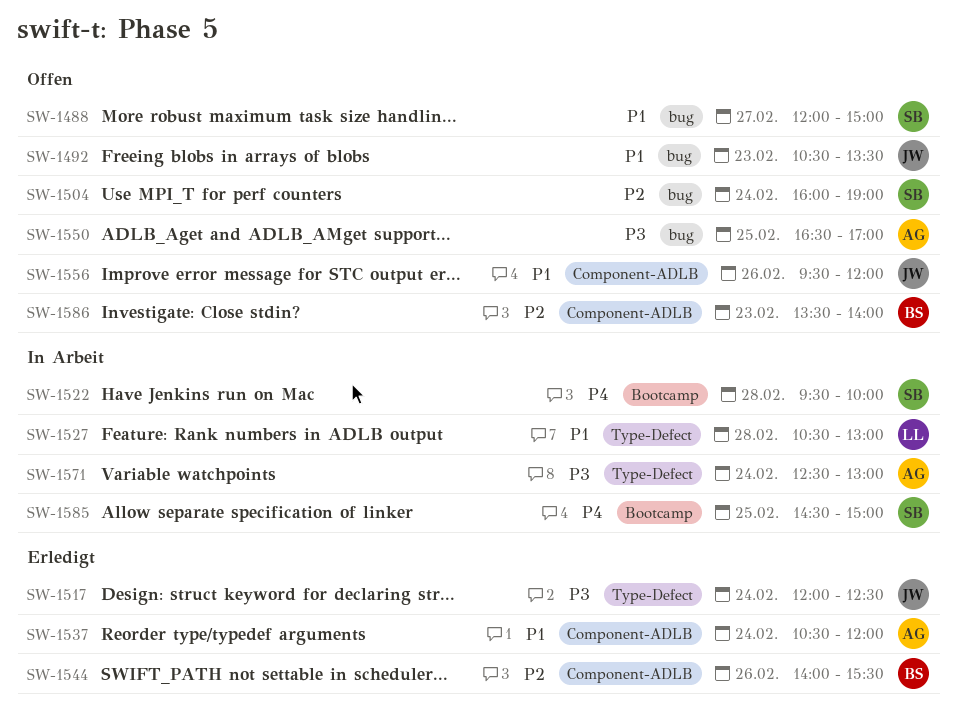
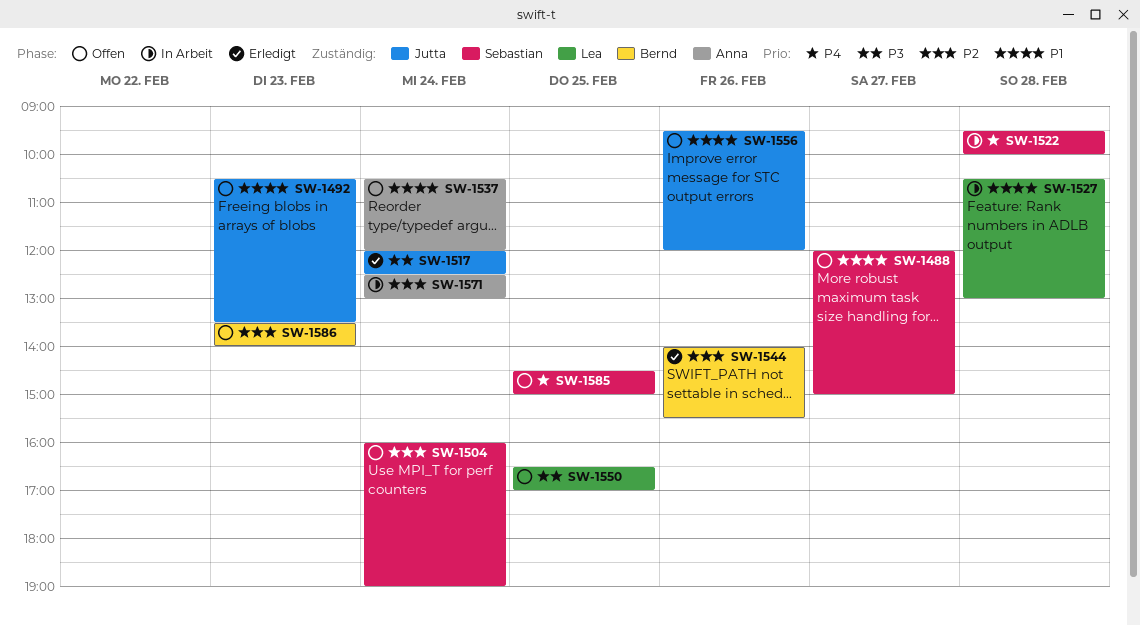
SW-1537, status: Erledigt -> Offen
SW-1550, owner: Anna -> Lea
SW-1571, priority: P3 -> P2
SW-1585, status: In Arbeit -> Offen

